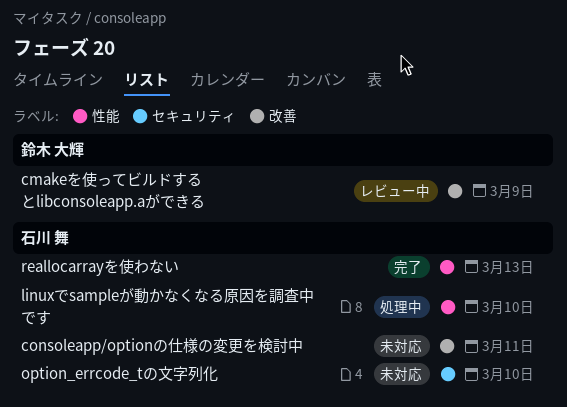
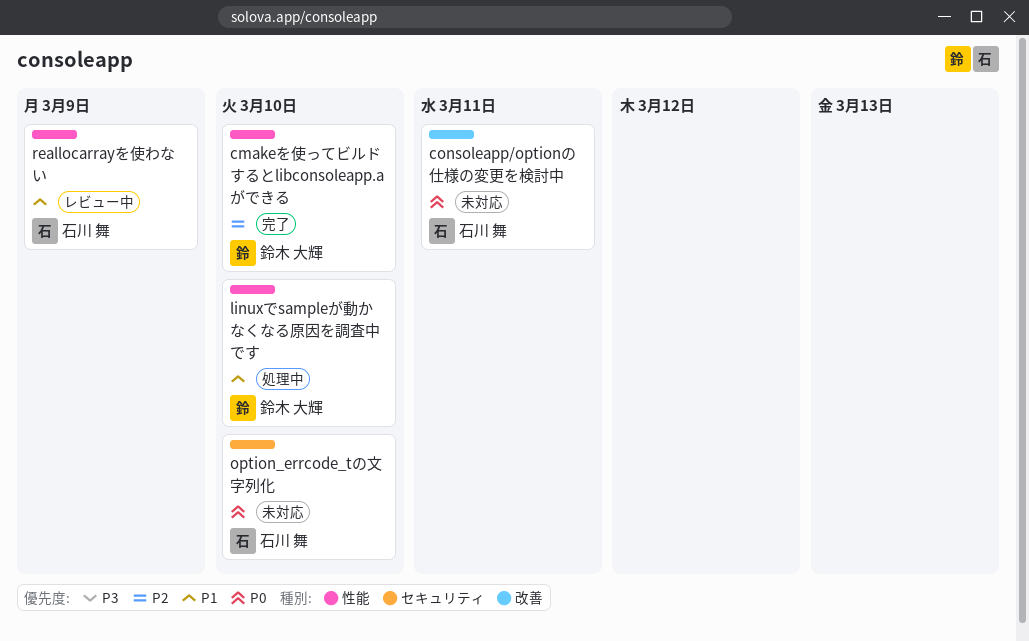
cmakeを使ってビルドするとlibconsoleapp.aができる, status: レビュー中 -> 完了
cmakeを使ってビルドするとlibconsoleapp.aができる, label: 改善 -> 性能
cmakeを使ってビルドするとlibconsoleapp.aができる, due: Mar 9 -> Mar 10
linuxでsampleが動かなくなる原因を調査中です, owner: 石川 舞 -> 鈴木 大輝
reallocarrayを使わない, status: 完了 -> レビュー中
reallocarrayを使わない, due: Mar 13 -> Mar 9

